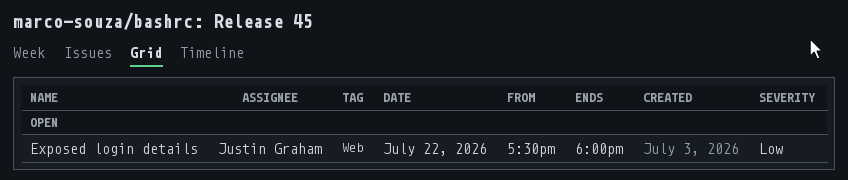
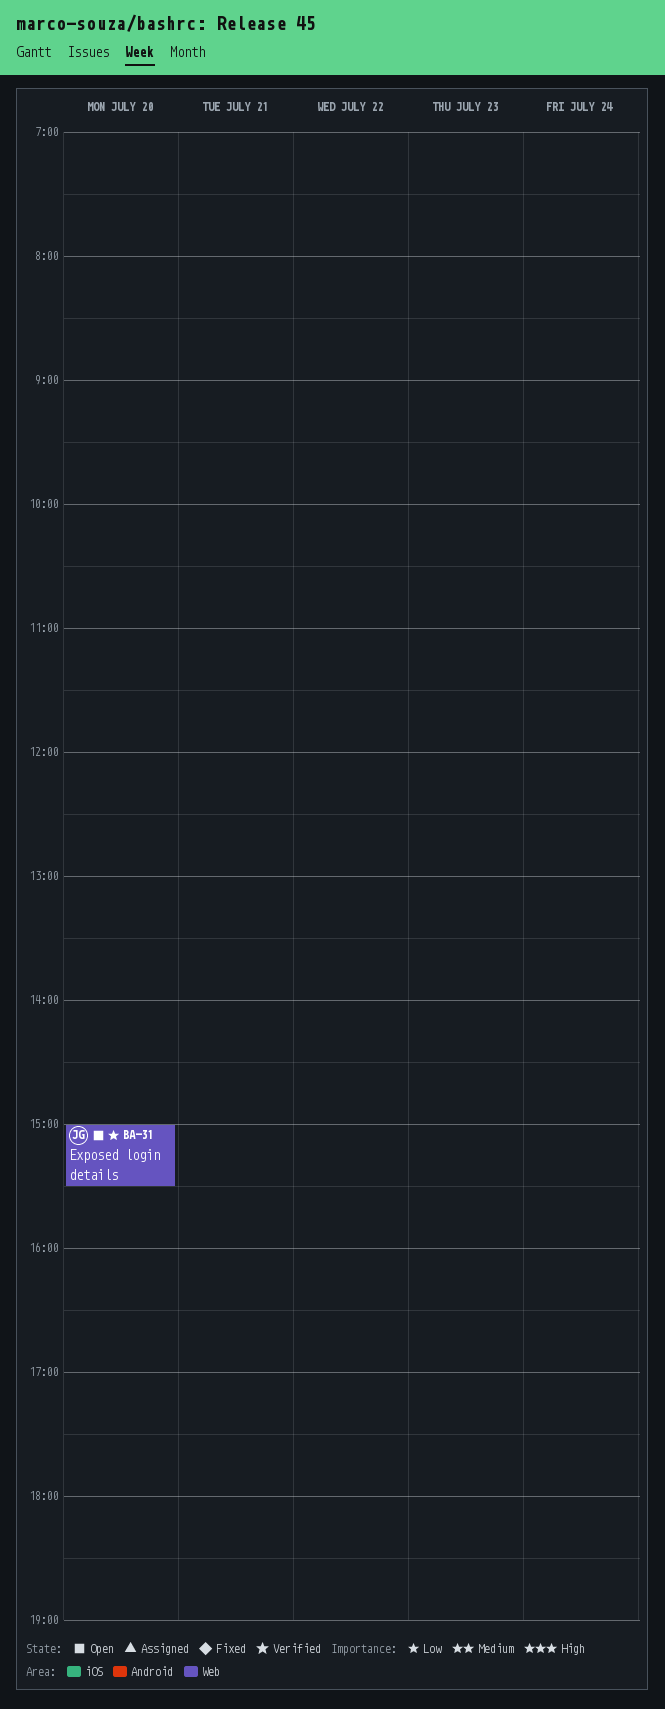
Exposed login details, day: Jul 22 -> Jul 20
Exposed login details, begins: 17:30 -> 15:00
Exposed login details, ends: 18:00 -> 15:30

